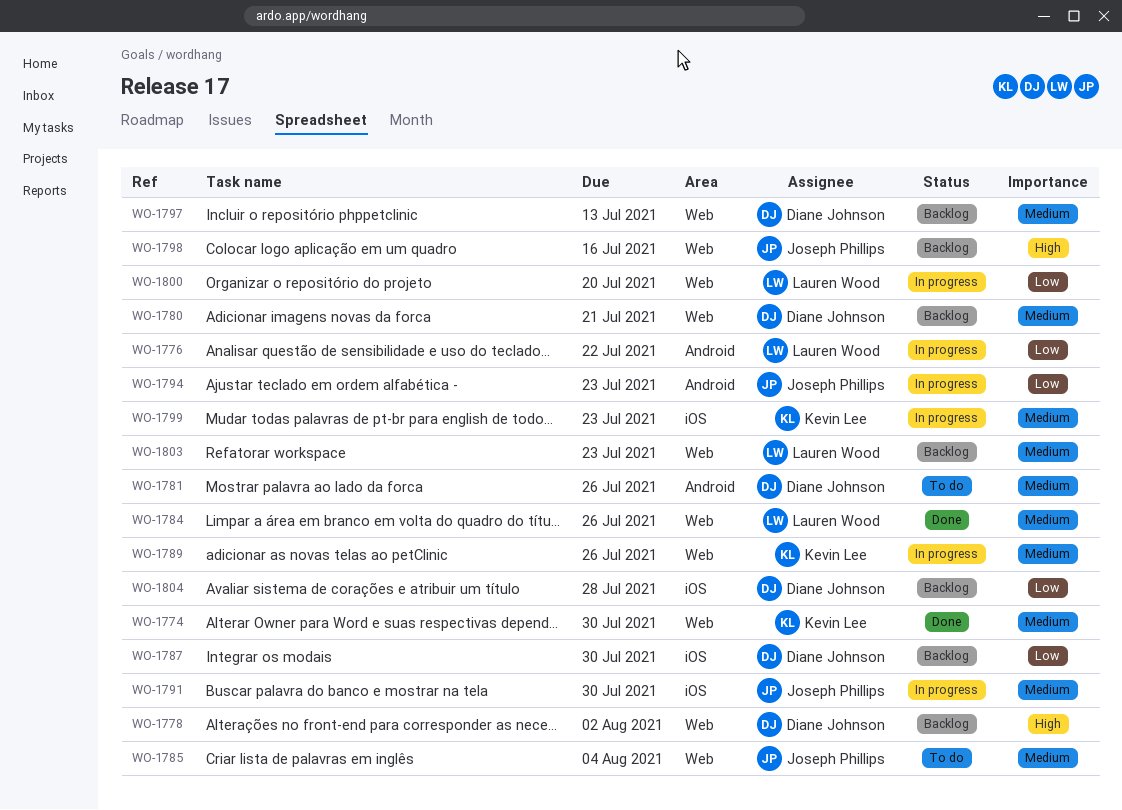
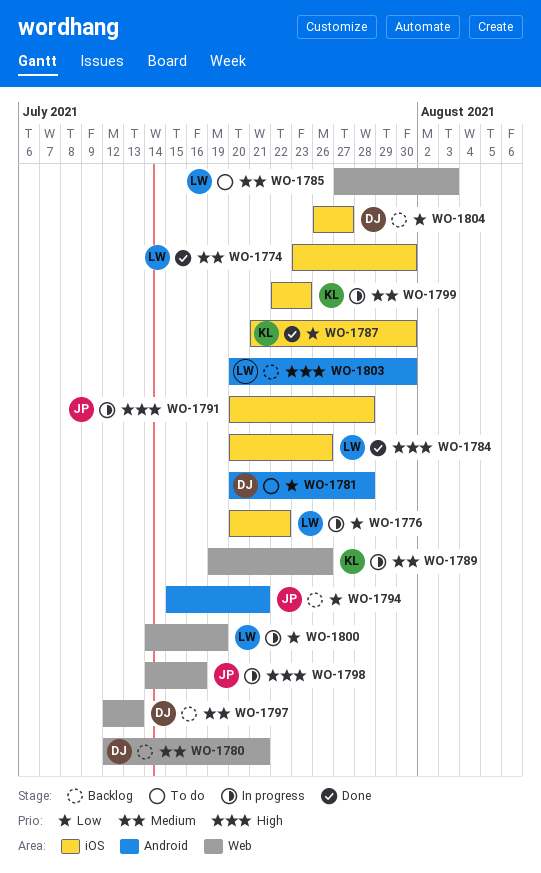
WO-1774, owner: Kevin Lee -> Lauren Wood
WO-1774, label: Web -> iOS
WO-1776, label: Android -> iOS
WO-1778: present -> none
WO-1781, priority: Medium -> Low
WO-1781, due: Jul 26 -> Jul 28
WO-1784, priority: Medium -> High
WO-1784, label: Web -> iOS
WO-1785, owner: Joseph Phillips -> Lauren Wood
WO-1785, due: Aug 4 -> Aug 3
WO-1787, status: Backlog -> Done
WO-1787, owner: Diane Johnson -> Kevin Lee
WO-1791, priority: Medium -> High
WO-1791, due: Jul 30 -> Jul 28
WO-1794, status: In progress -> Backlog
WO-1794, due: Jul 23 -> Jul 21
WO-1798, status: Backlog -> In progress
WO-1800, due: Jul 20 -> Jul 19
WO-1803, priority: Medium -> High
WO-1803, label: Web -> Android
WO-1803, due: Jul 23 -> Jul 30
WO-1804, due: Jul 28 -> Jul 27

